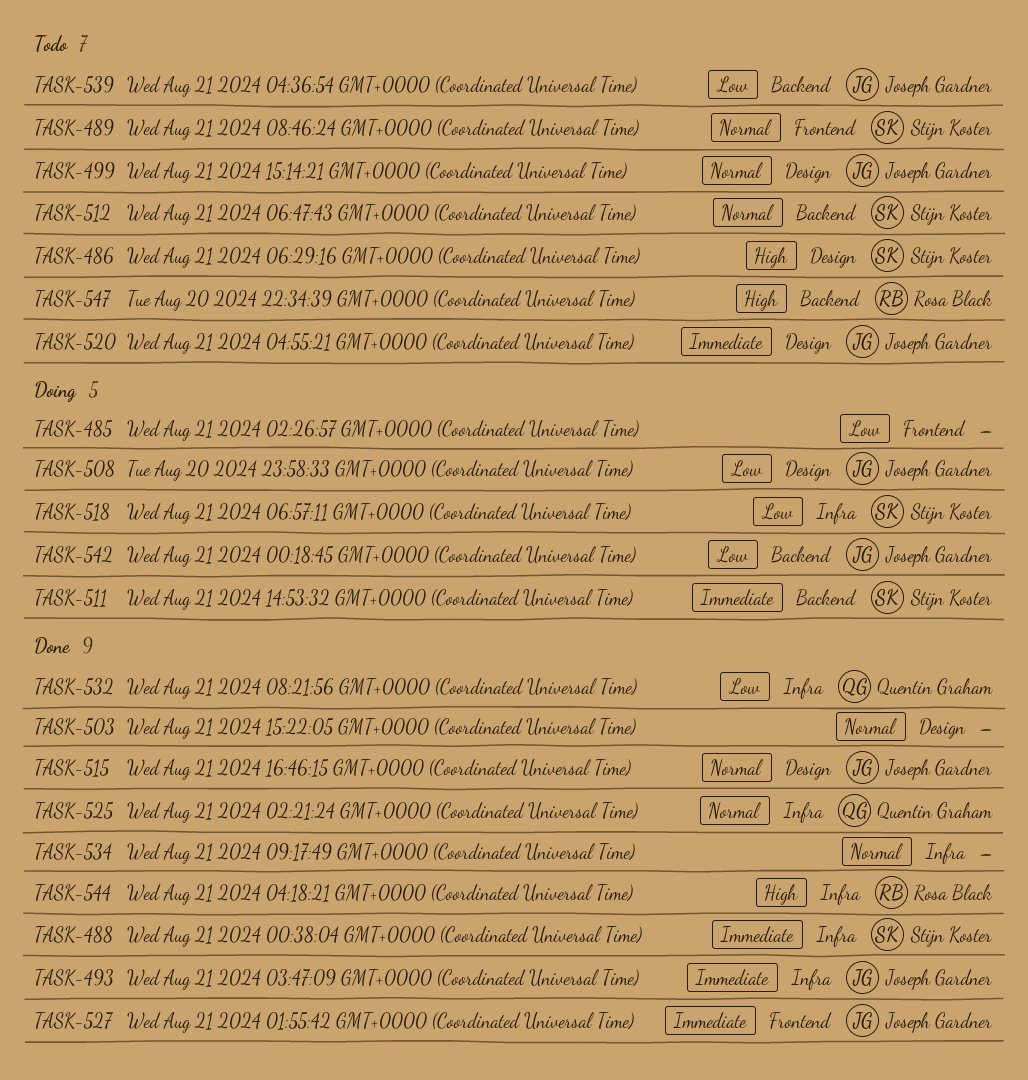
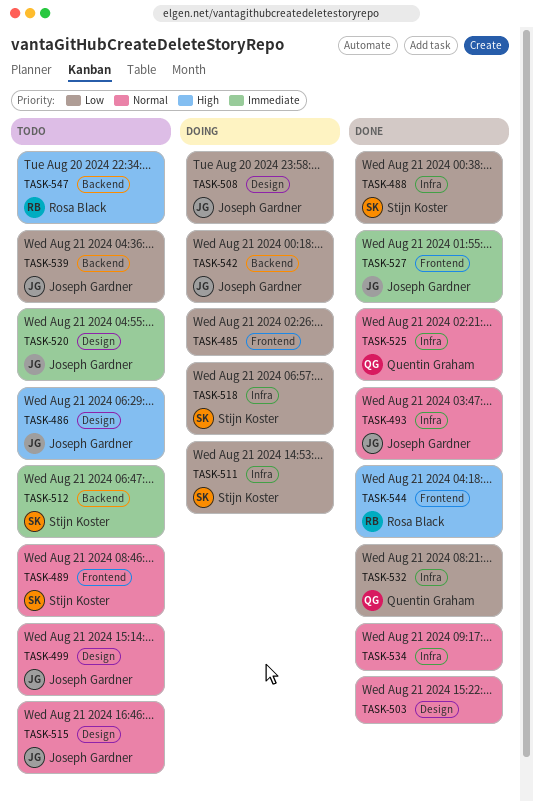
TASK-486, owner: Stijn Koster -> Joseph Gardner
TASK-488, priority: Immediate -> Low
TASK-493, priority: Immediate -> Normal
TASK-511, priority: Immediate -> Low
TASK-511, label: Backend -> Infra
TASK-512, priority: Normal -> Immediate
TASK-515, status: Done -> Todo
TASK-544, label: Infra -> Frontend

